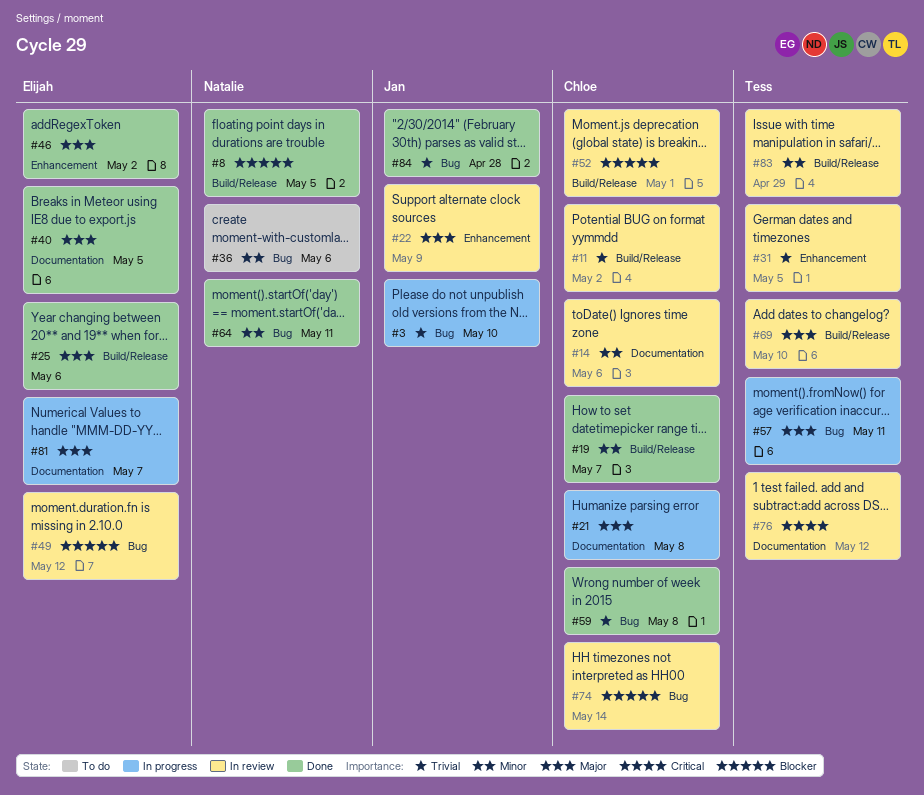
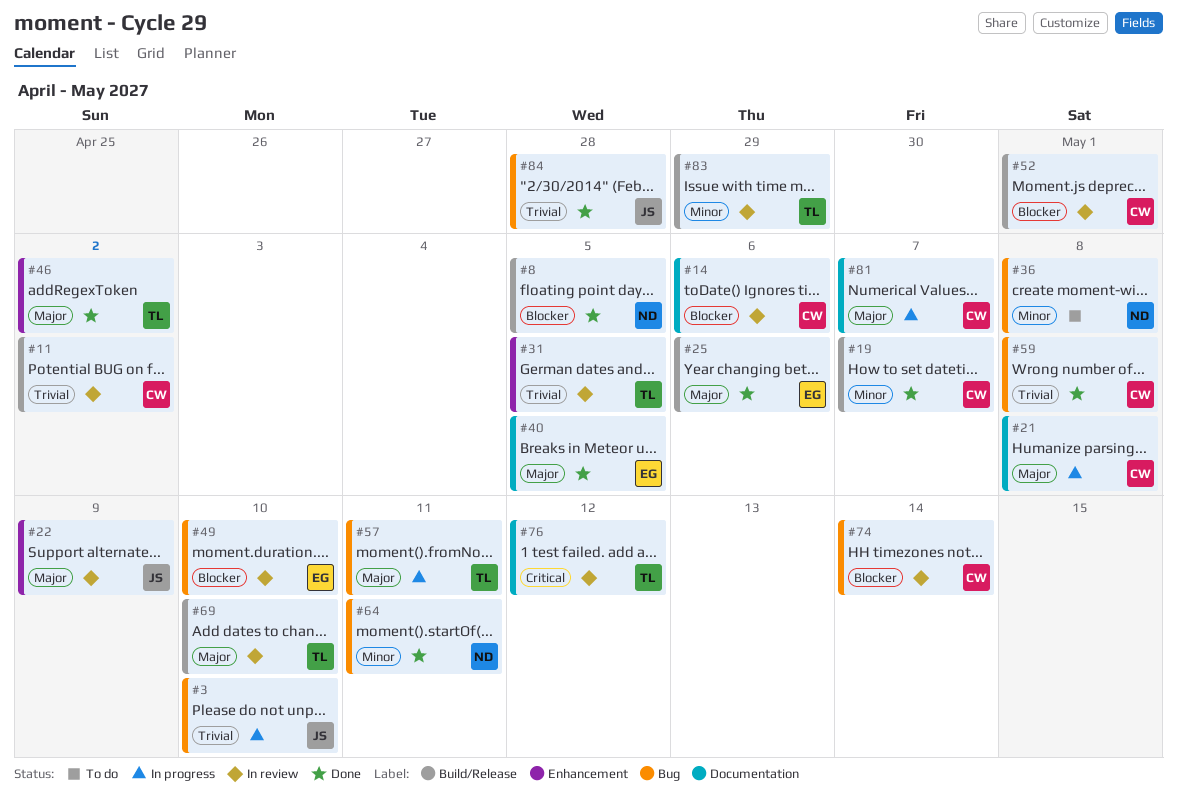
#14, priority: Minor -> Blocker
#36, due: May 6 -> May 8
#46, owner: Elijah -> Tess
#49, due: May 12 -> May 10
#81, owner: Elijah -> Chloe

